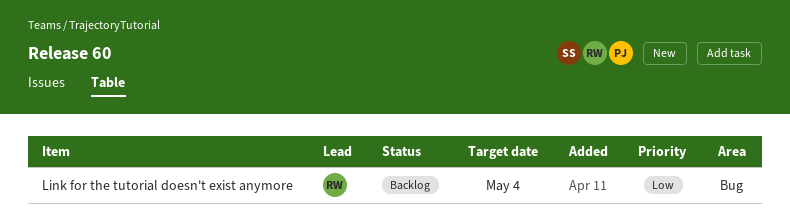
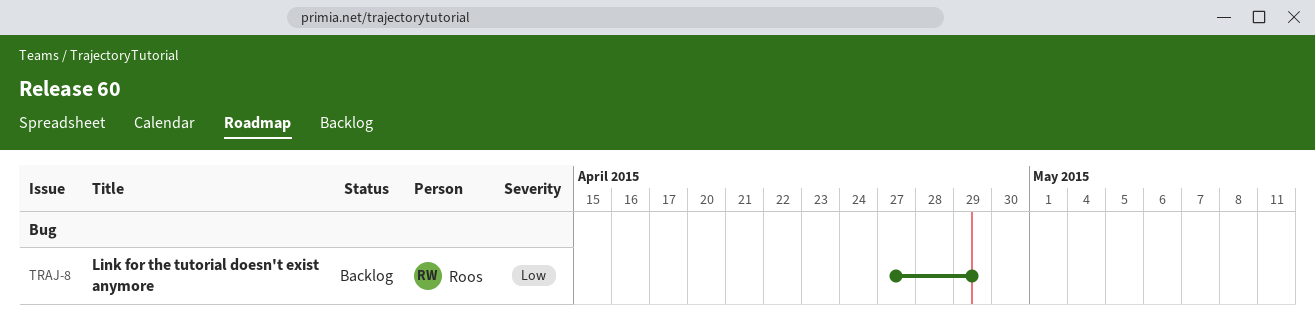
Link for the tutorial doesn't exist anymore, due: May 4 -> Apr 29

